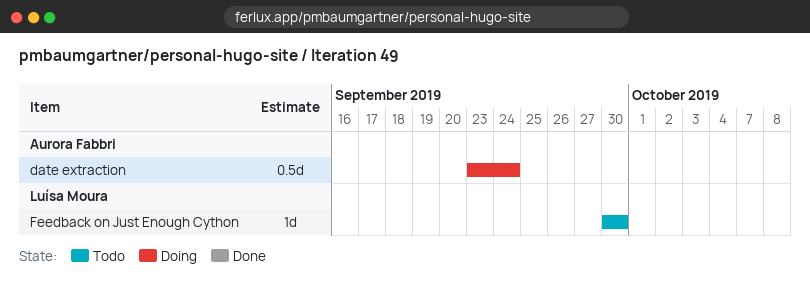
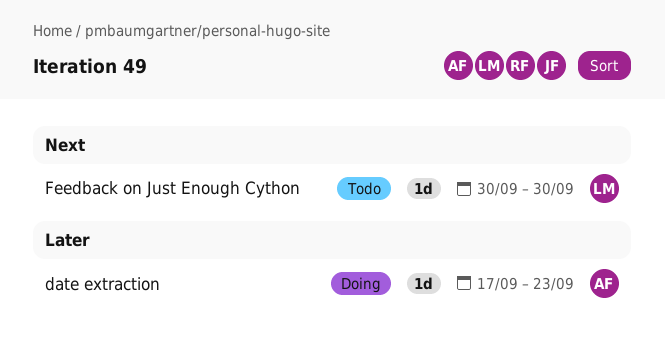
date extraction, estimate: 0.5d -> 1d
date extraction, start: Sep 23 -> Sep 17
date extraction, due: Sep 24 -> Sep 23

